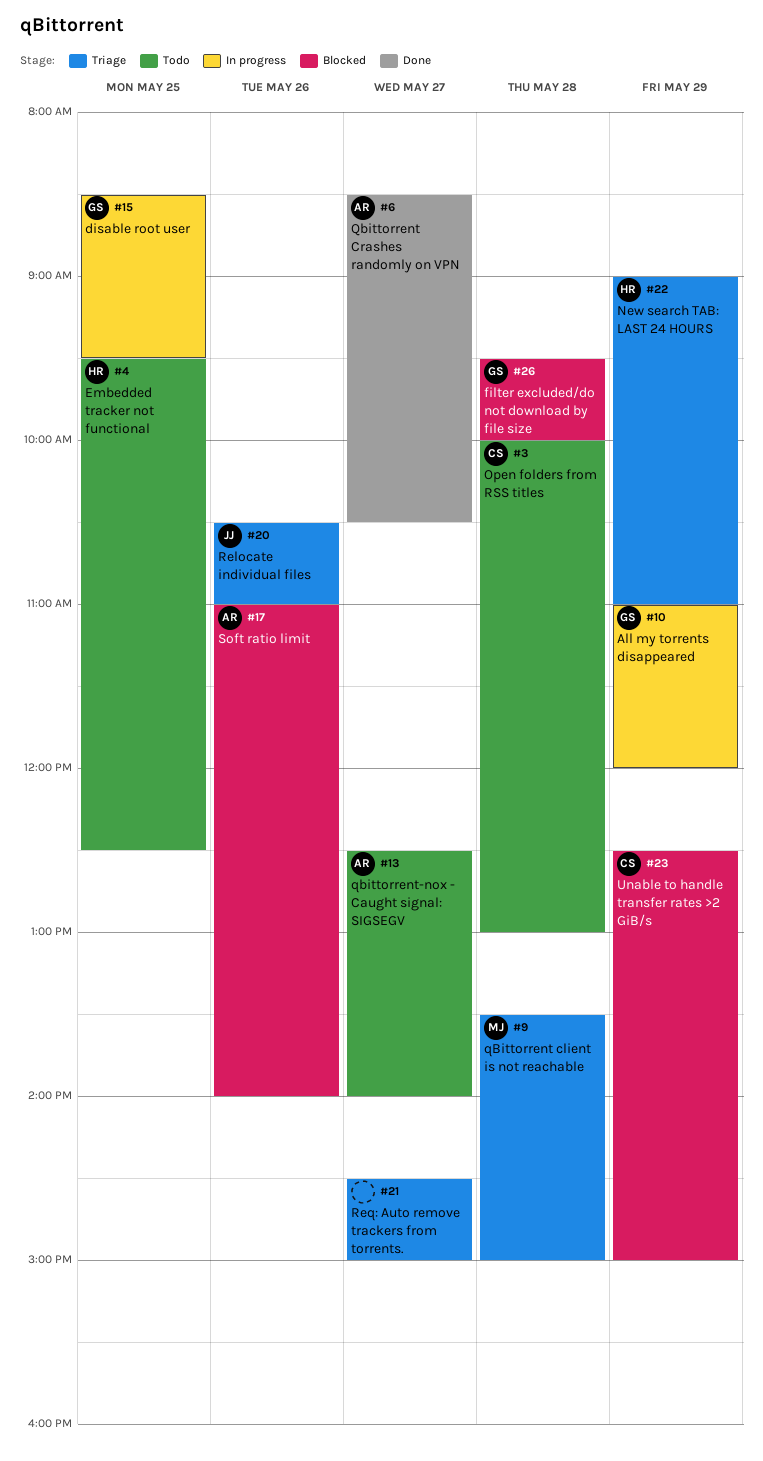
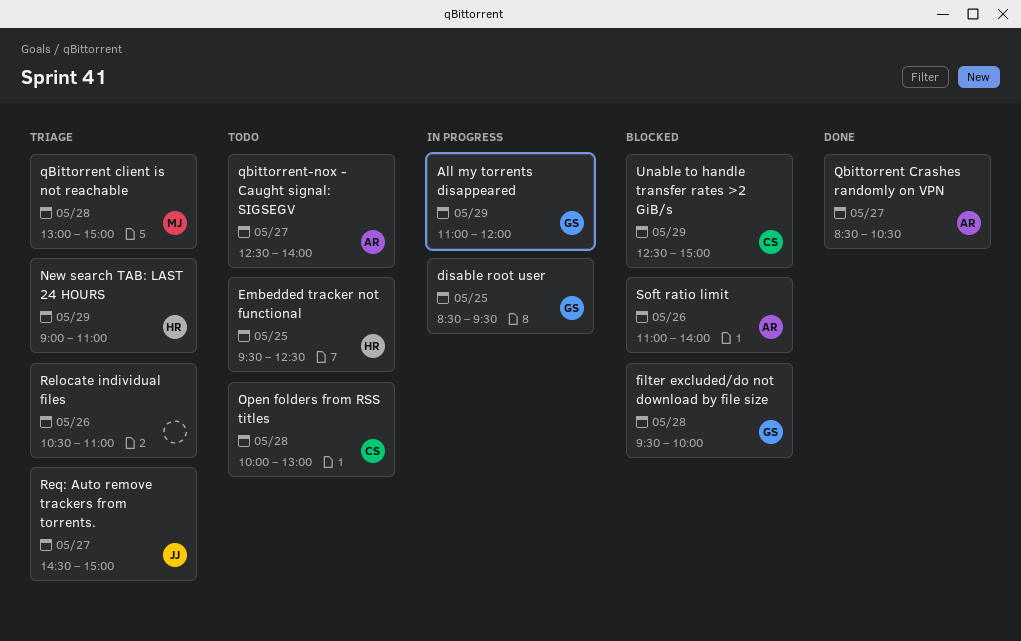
qBittorrent client is not reachable, begins: 13:30 -> 13:00
Relocate individual files, owner: JJ -> none
Req: Auto remove trackers from torrents., owner: none -> JJ

